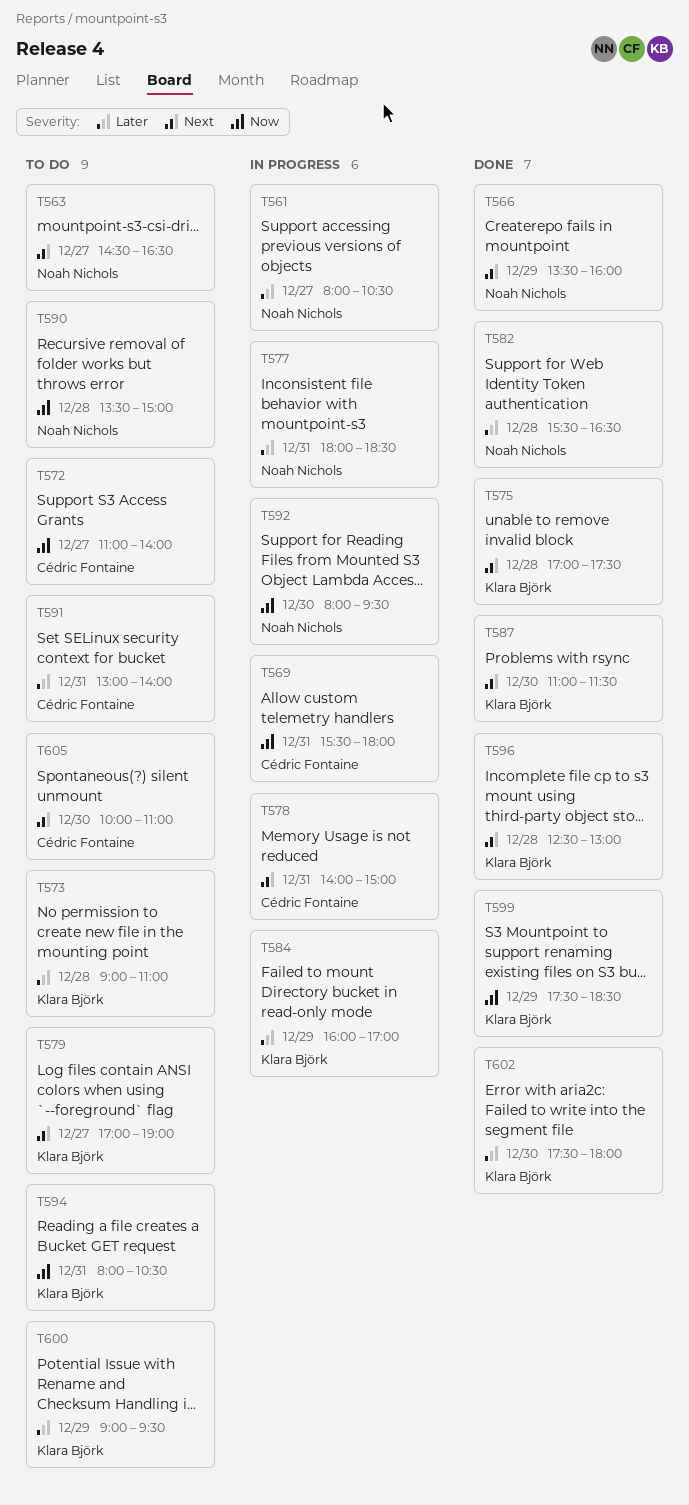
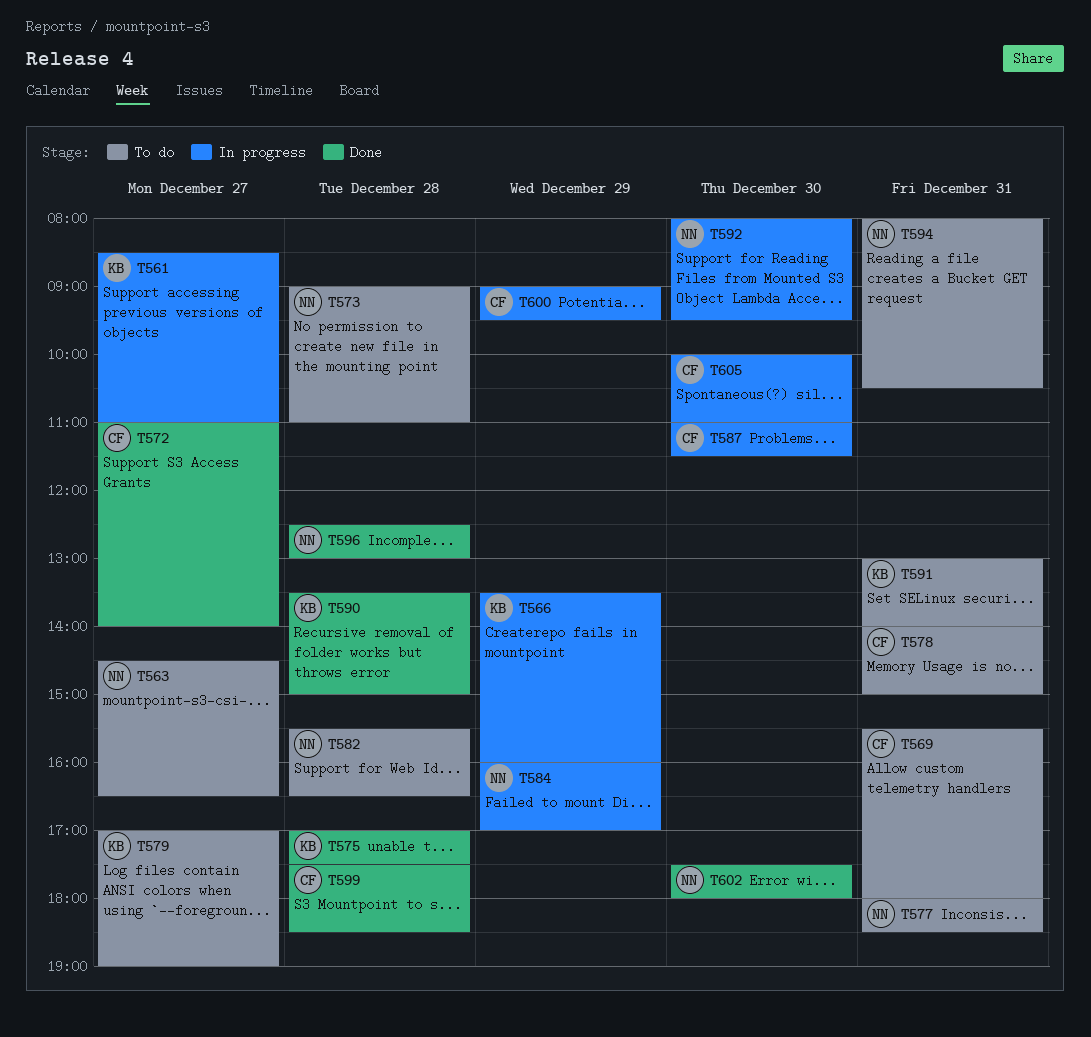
T561, owner: Noah Nichols -> Klara Björk
T561, begins: 08:00 -> 08:30
T561, ends: 10:30 -> 11:00
T566, status: Done -> In progress
T566, owner: Noah Nichols -> Klara Björk
T569, status: In progress -> To do
T572, status: To do -> Done
T573, owner: Klara Björk -> Noah Nichols
T577, status: In progress -> To do
T578, status: In progress -> To do
T582, status: Done -> To do
T584, owner: Klara Björk -> Noah Nichols
T587, status: Done -> In progress
T587, owner: Klara Björk -> Cédric Fontaine
T590, status: To do -> Done
T590, owner: Noah Nichols -> Klara Björk
T591, owner: Cédric Fontaine -> Klara Björk
T594, owner: Klara Björk -> Noah Nichols
T596, owner: Klara Björk -> Noah Nichols
T599, owner: Klara Björk -> Cédric Fontaine
T599, day: Dec 29 -> Dec 28
T600, status: To do -> In progress
T600, owner: Klara Björk -> Cédric Fontaine
T602, owner: Klara Björk -> Noah Nichols
T605, status: To do -> In progress

